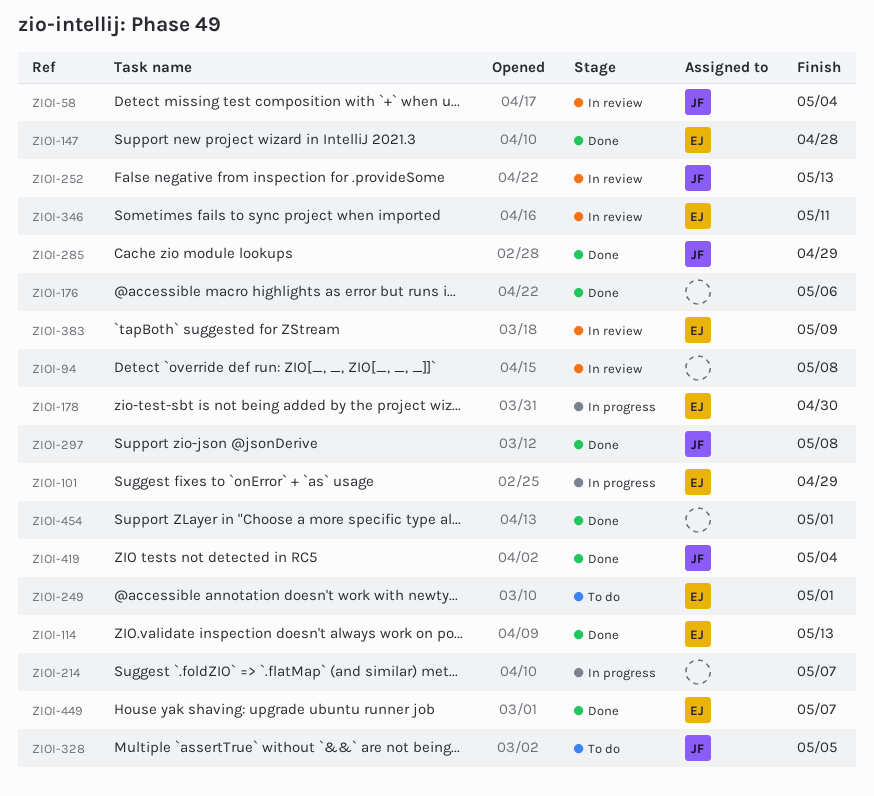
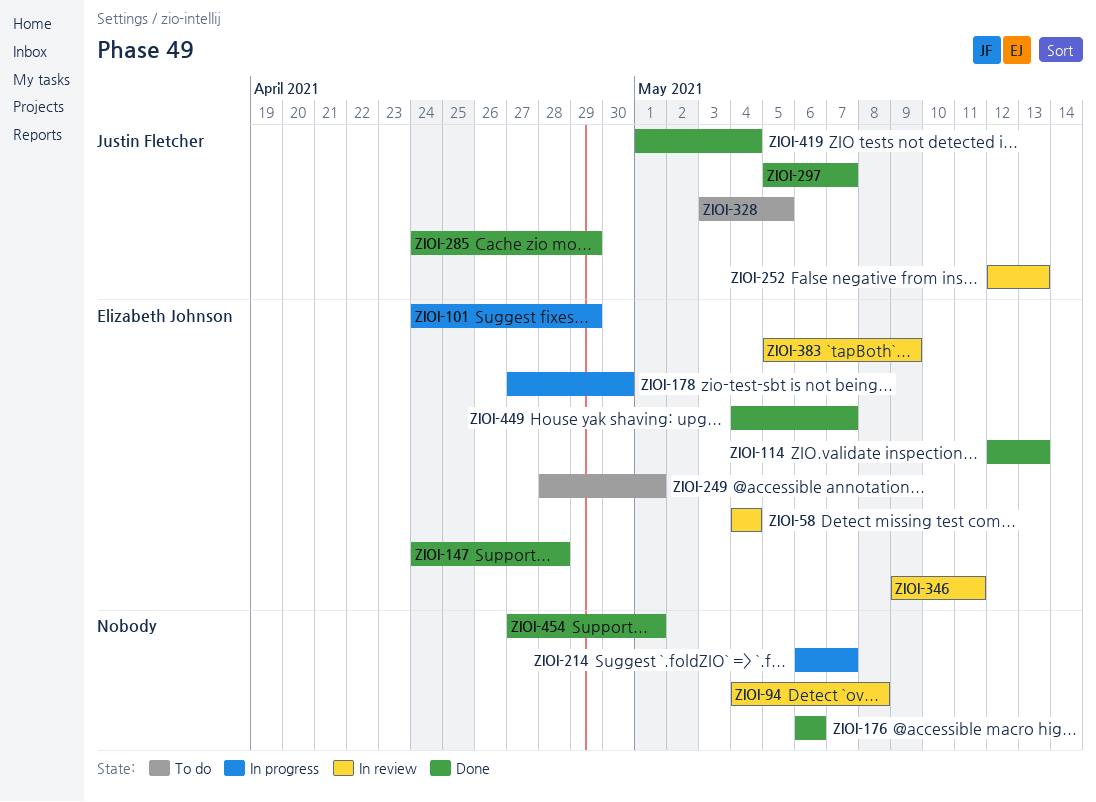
ZIOI-58, owner: Justin Fletcher -> Elizabeth Johnson
ZIOI-297, due: May 8 -> May 7

